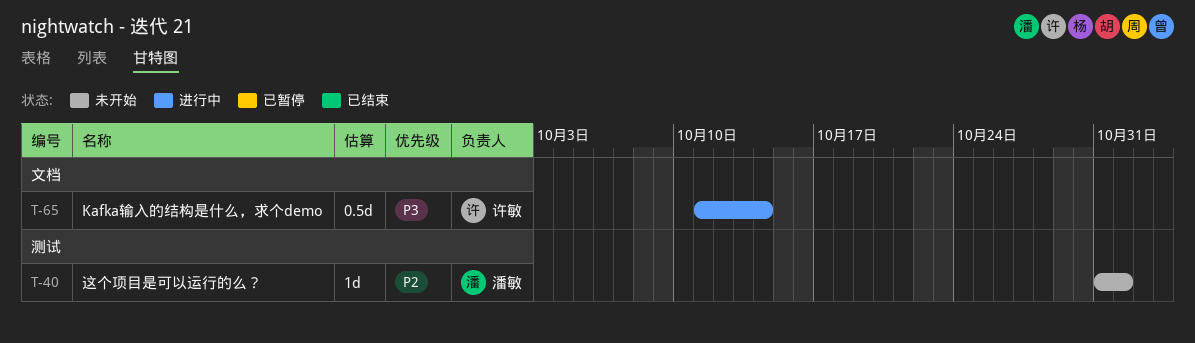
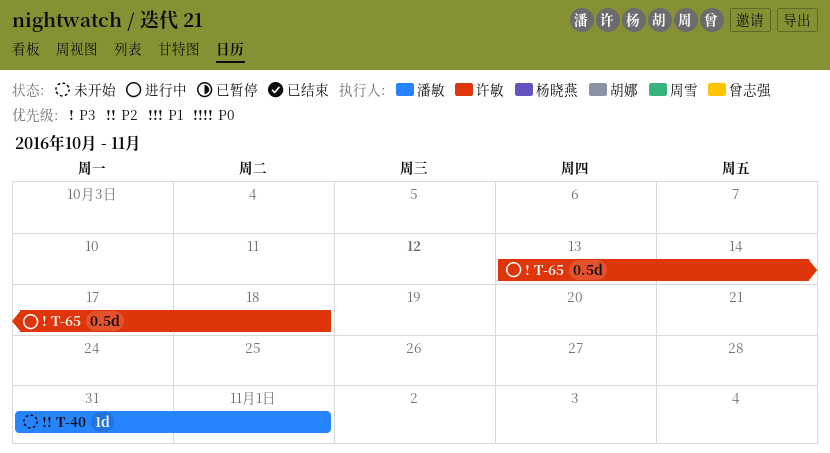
T-65, start: Oct 11 -> Oct 13
T-65, due: Oct 14 -> Oct 18

